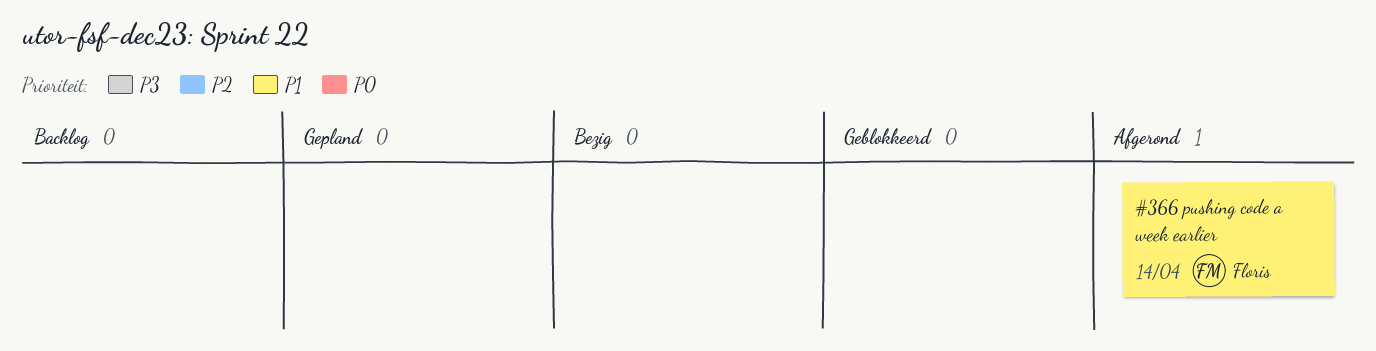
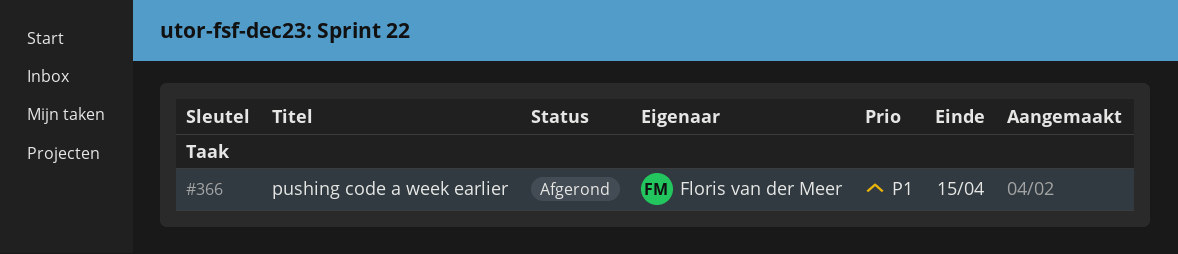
#366, due: Apr 14 -> Apr 15

